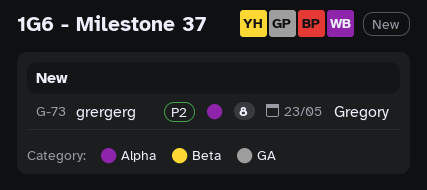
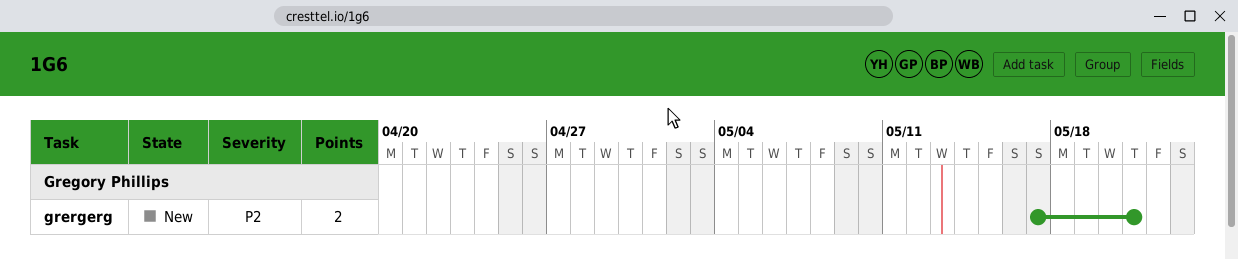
grergerg, estimate: 8 -> 2
grergerg, due: May 23 -> May 21

